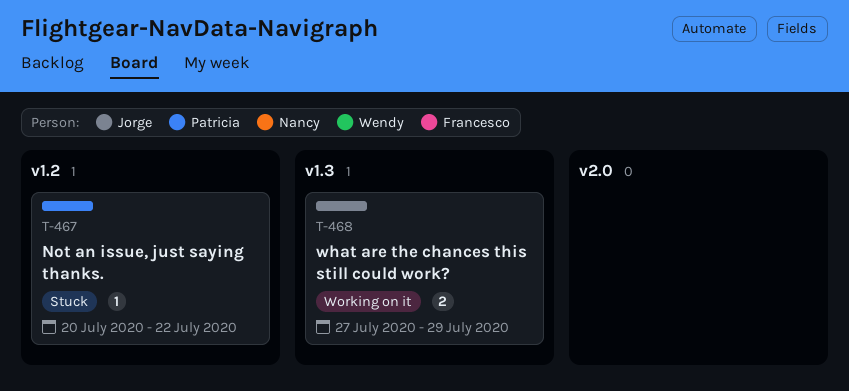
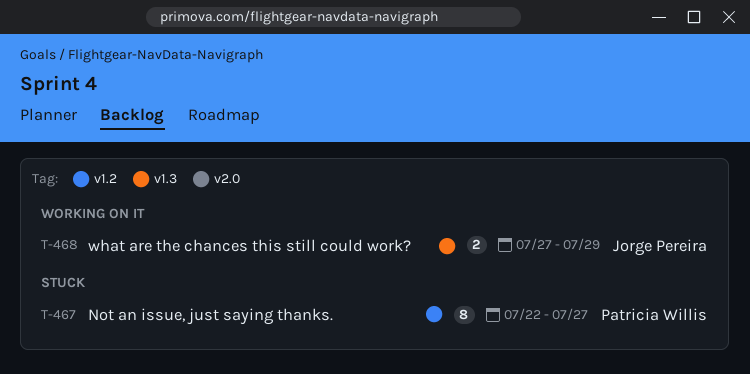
T-467, estimate: 1 -> 8
T-467, start: Jul 20 -> Jul 22
T-467, due: Jul 22 -> Jul 27

